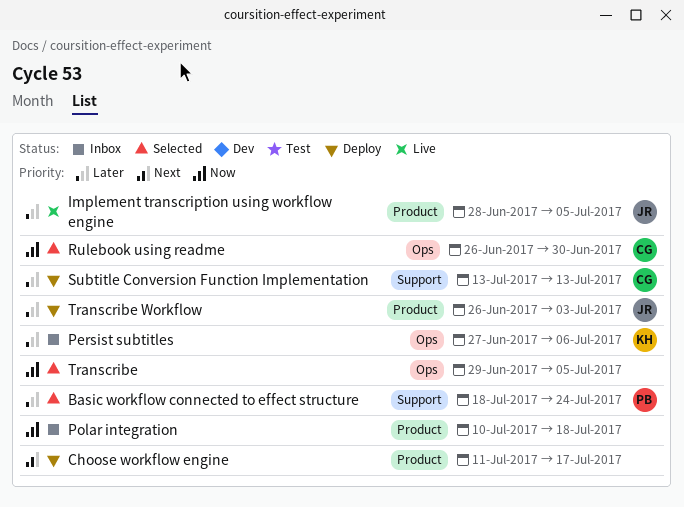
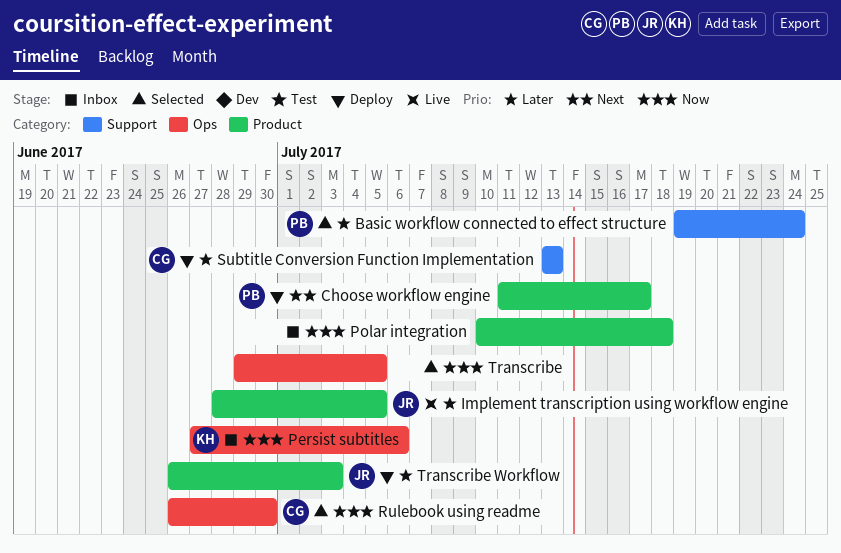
Basic workflow connected to effect structure, start: Jul 18 -> Jul 19
Choose workflow engine, owner: none -> PB
Persist subtitles, priority: Later -> Now

